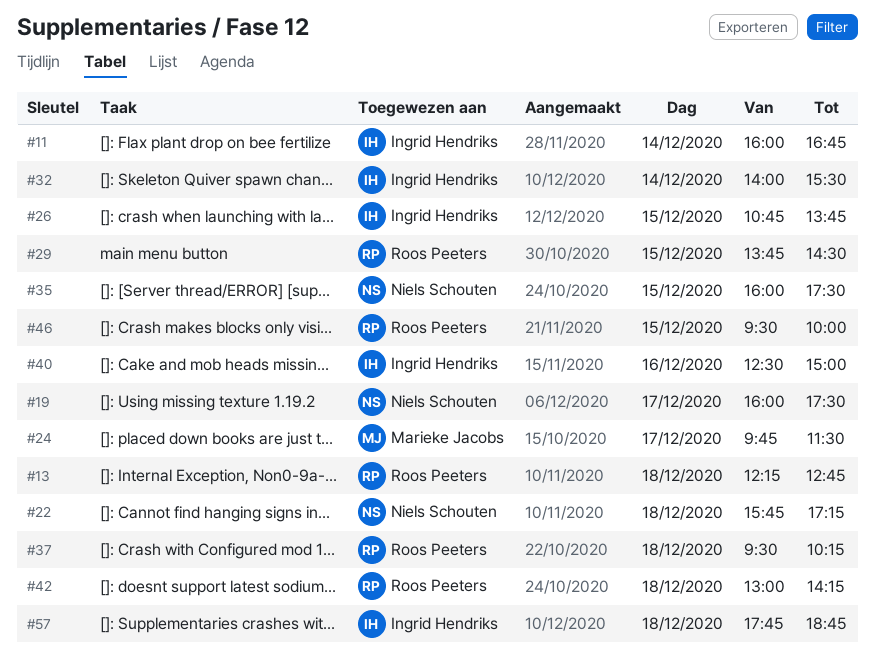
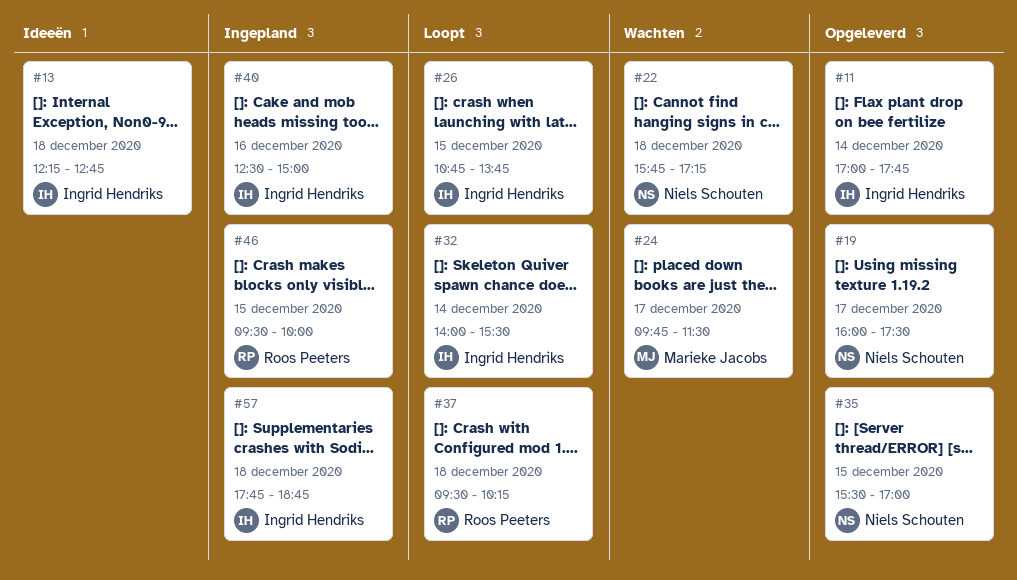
#11, begins: 16:00 -> 17:00
#11, ends: 16:45 -> 17:45
#13, owner: Roos Peeters -> Ingrid Hendriks
#29: present -> none
#35, begins: 16:00 -> 15:30
#35, ends: 17:30 -> 17:00
#42: present -> none

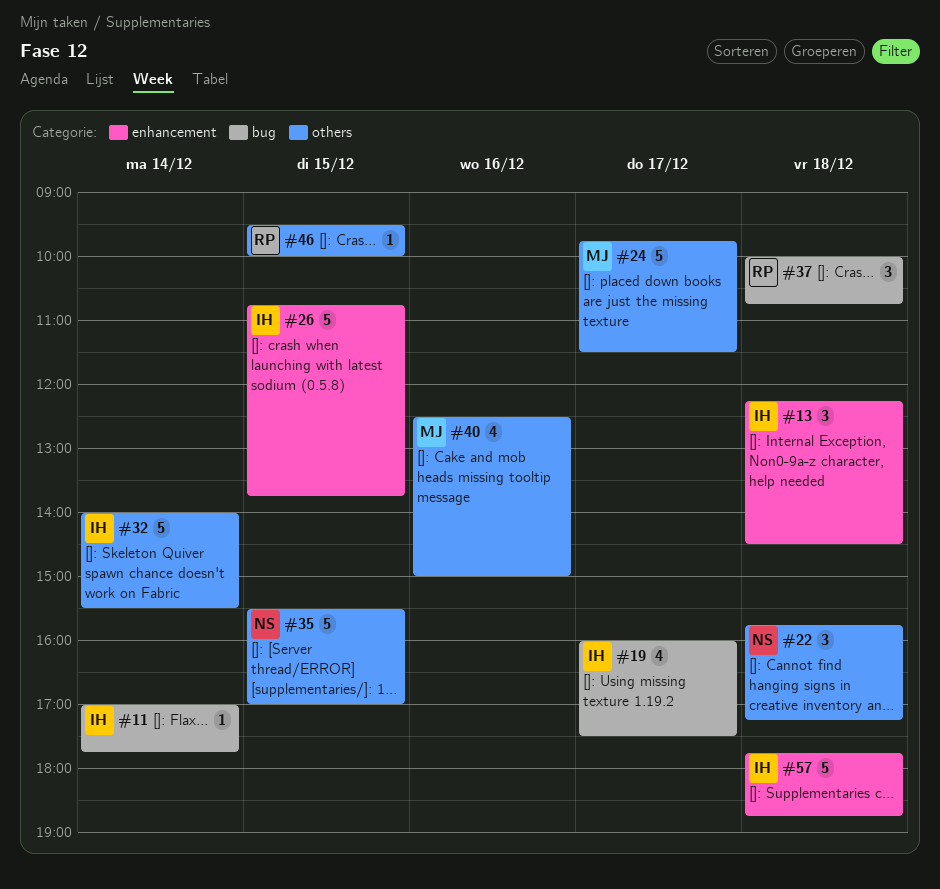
#13, ends: 12:45 -> 14:30
#19, owner: Niels Schouten -> Ingrid Hendriks
#37, begins: 09:30 -> 10:00
#37, ends: 10:15 -> 10:45
#40, owner: Ingrid Hendriks -> Marieke Jacobs

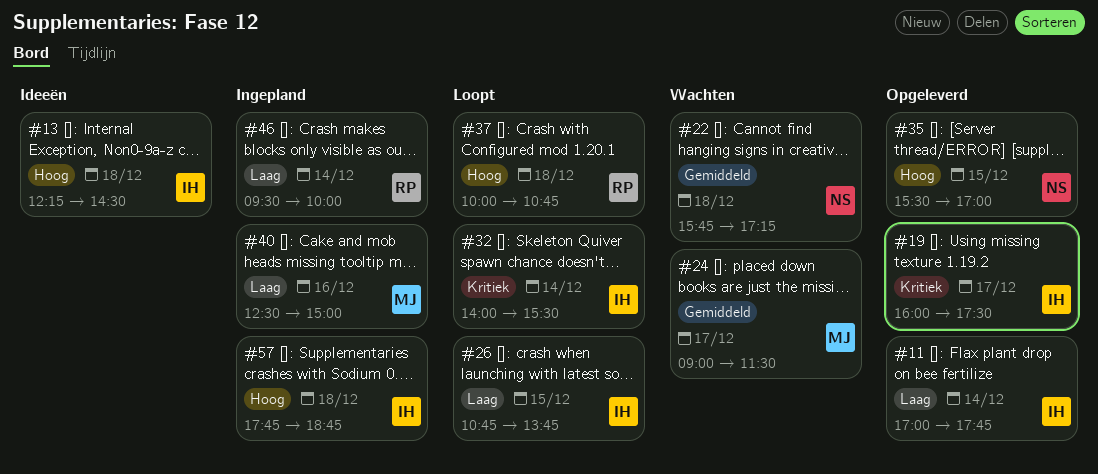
#24, begins: 09:45 -> 09:00
#46, day: Dec 15 -> Dec 14

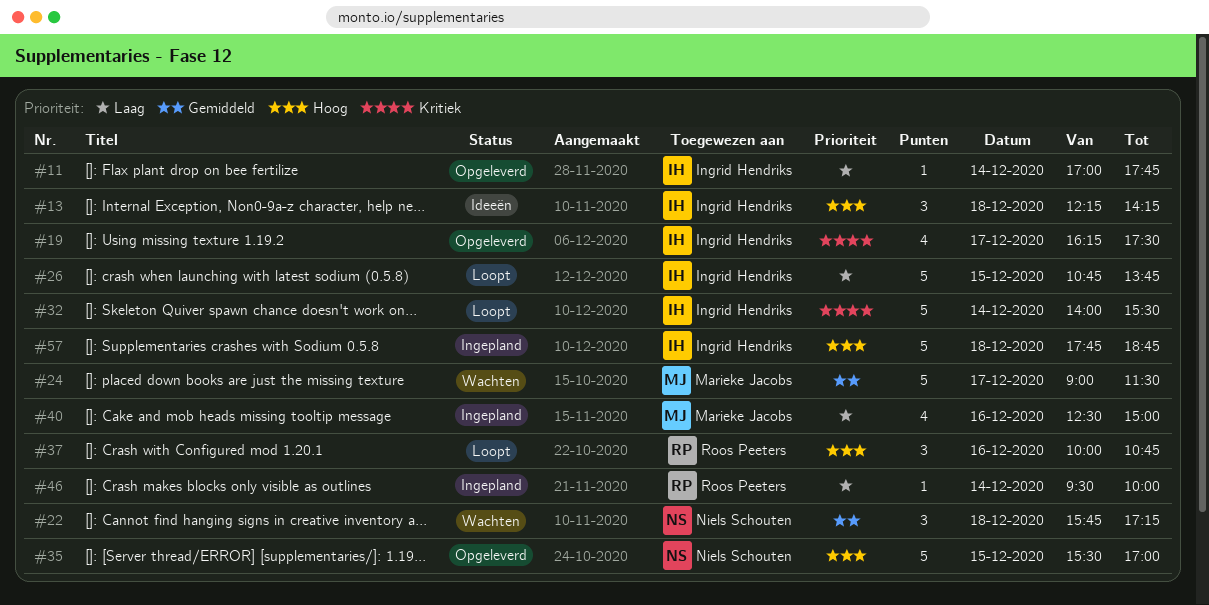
#13, ends: 14:30 -> 14:15
#19, begins: 16:00 -> 16:15
#37, day: Dec 18 -> Dec 16

